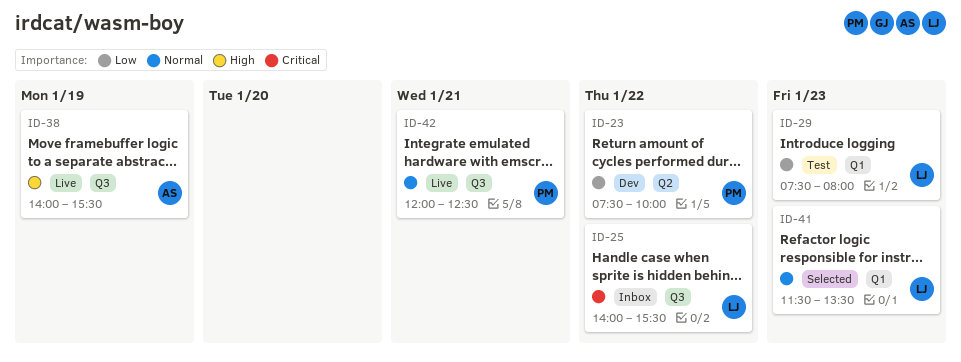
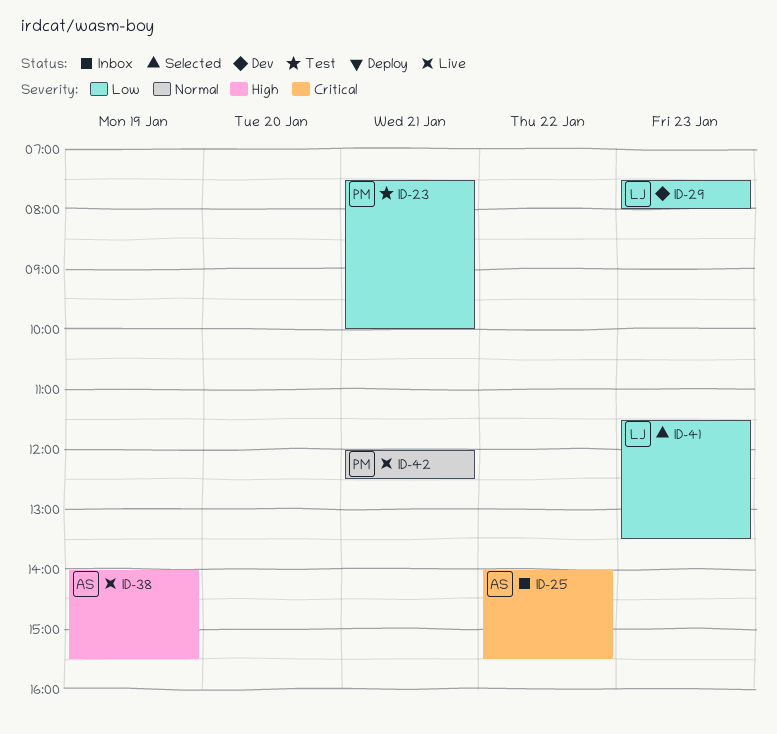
ID-23, status: Dev -> Test
ID-23, day: Jan 22 -> Jan 21
ID-25, owner: LJ -> AS
ID-29, status: Test -> Dev
ID-41, priority: Normal -> Low

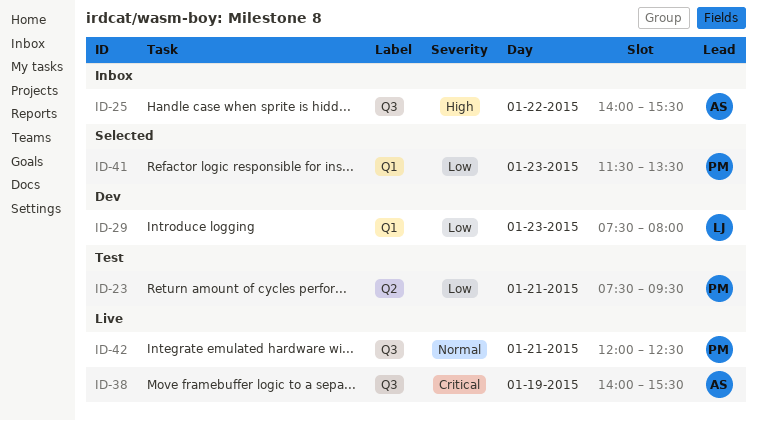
ID-23, ends: 10:00 -> 09:30
ID-25, priority: Critical -> High
ID-38, priority: High -> Critical
ID-41, owner: LJ -> PM

